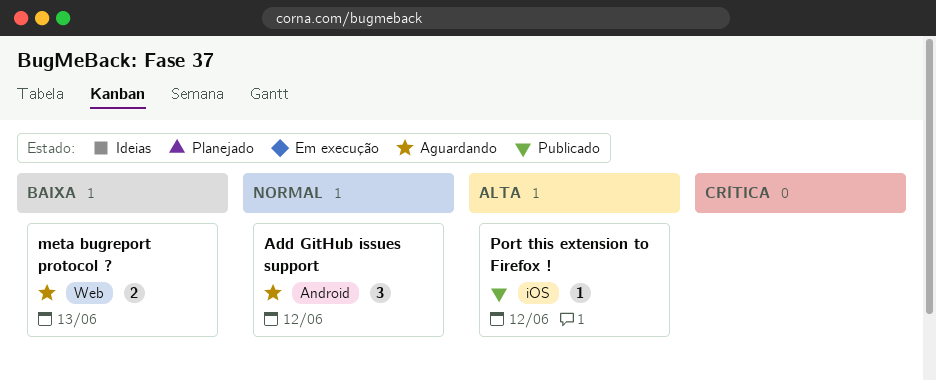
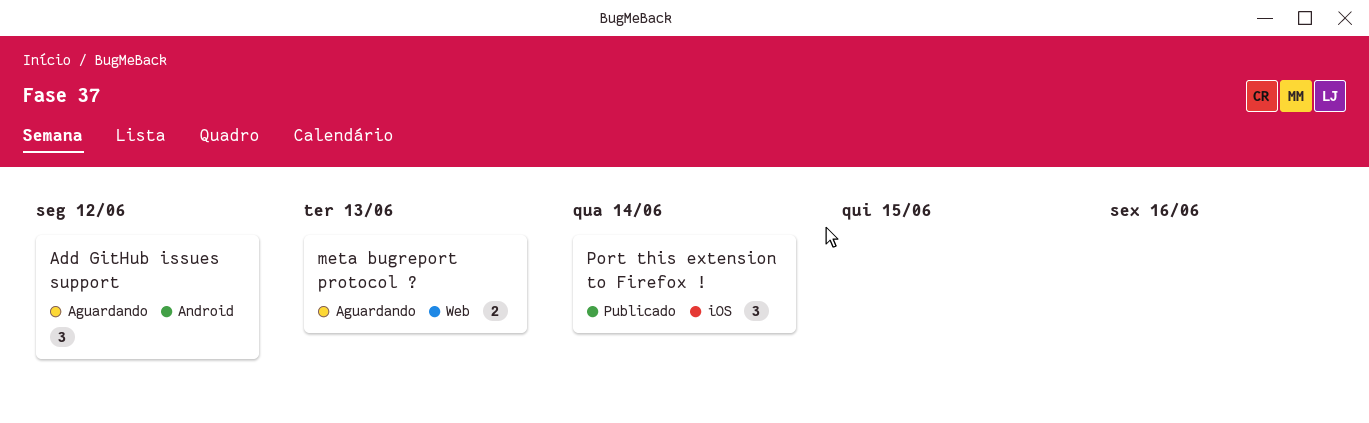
Port this extension to Firefox !, estimate: 1 -> 3
Port this extension to Firefox !, due: Jun 12 -> Jun 14

